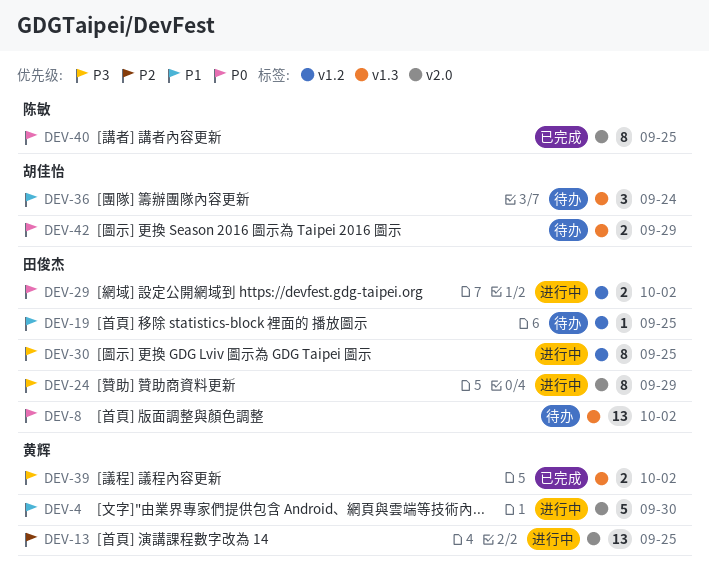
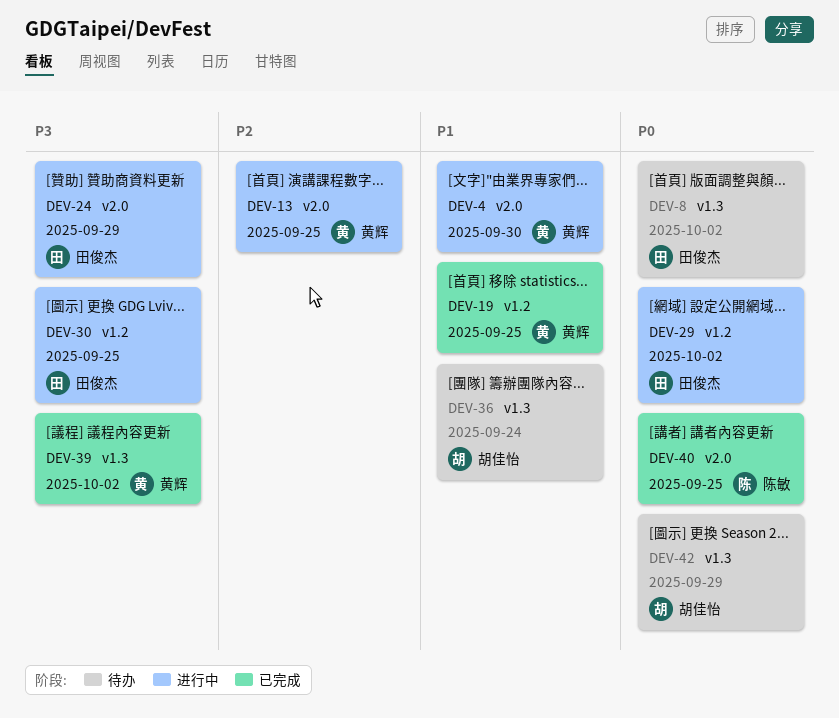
DEV-19, status: 待办 -> 已完成
DEV-19, owner: 田俊杰 -> 黄辉

